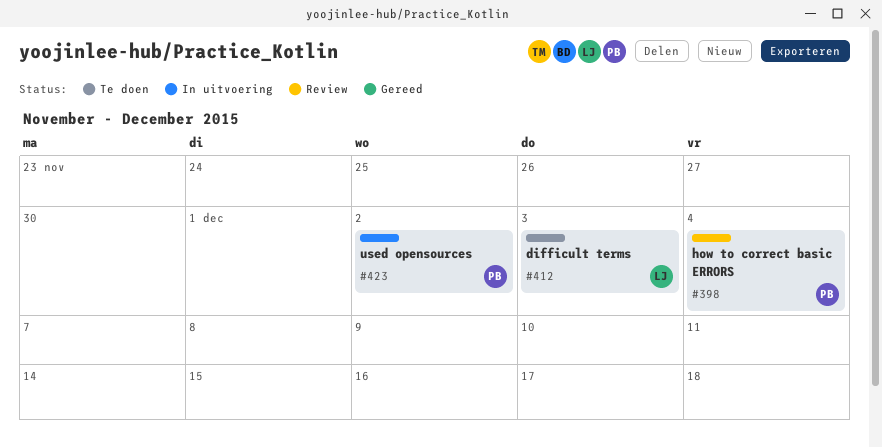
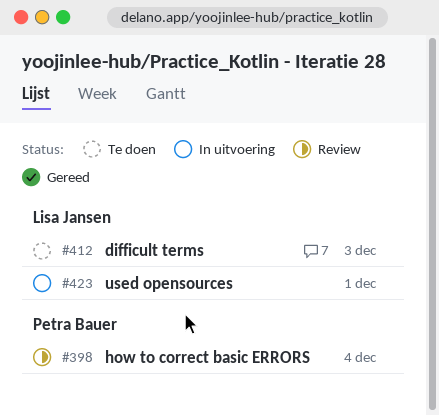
#423, owner: Petra Bauer -> Lisa Jansen
#423, due: Dec 2 -> Dec 1

